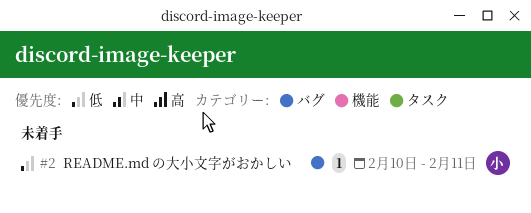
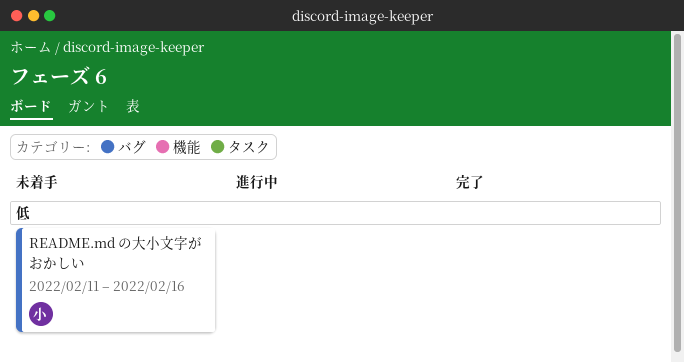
README.md の大小文字がおかしい, start: Feb 10 -> Feb 11
README.md の大小文字がおかしい, due: Feb 11 -> Feb 16

